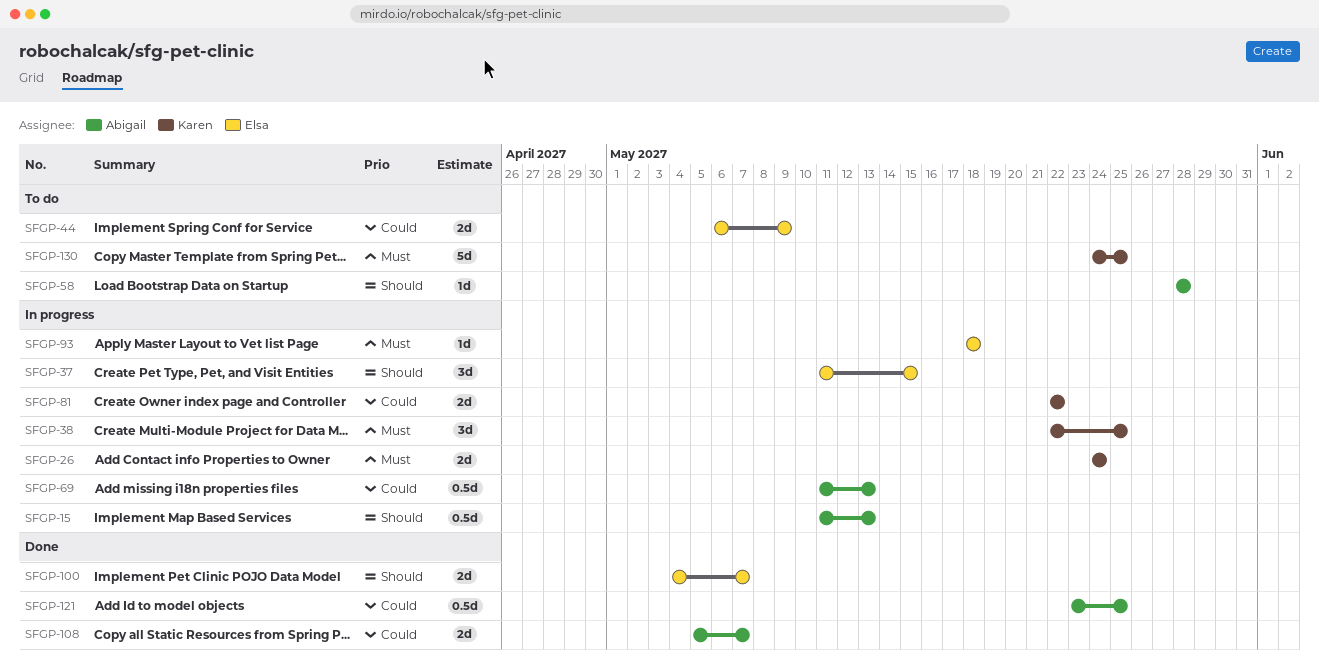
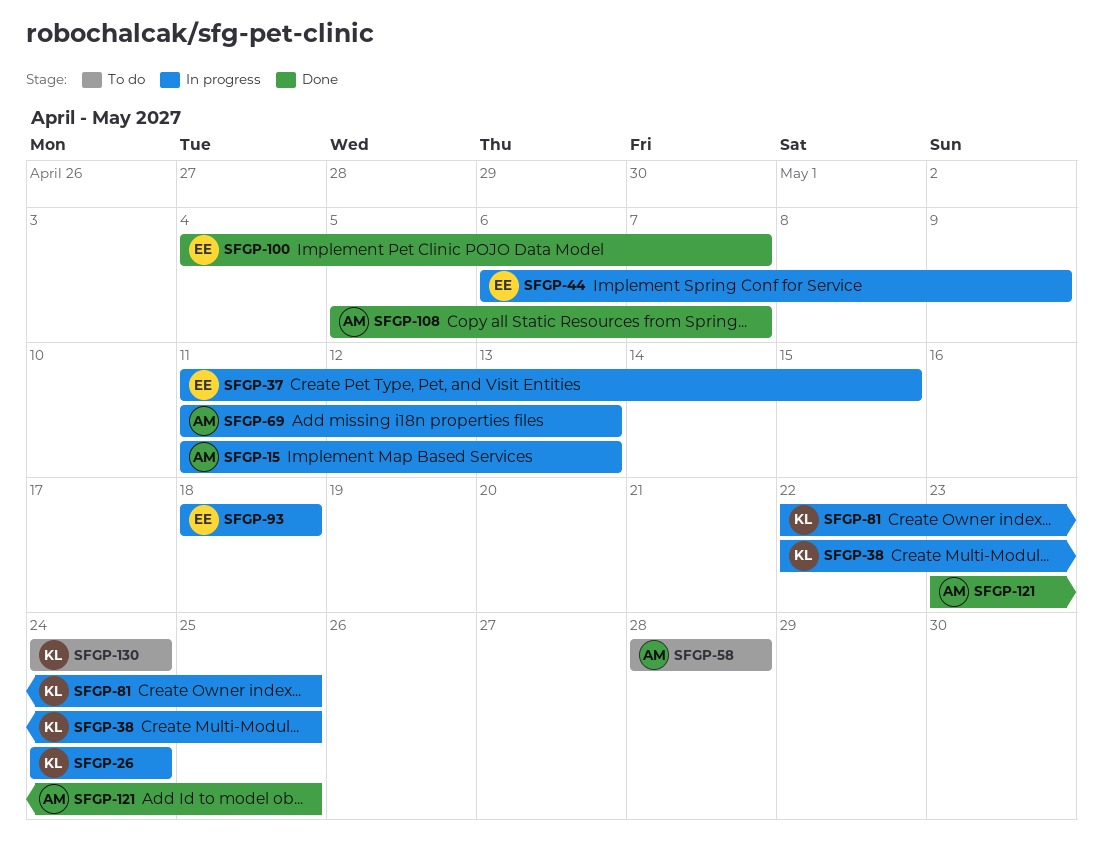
SFGP-44, status: To do -> In progress
SFGP-81, due: May 22 -> May 25
SFGP-130, due: May 25 -> May 24

